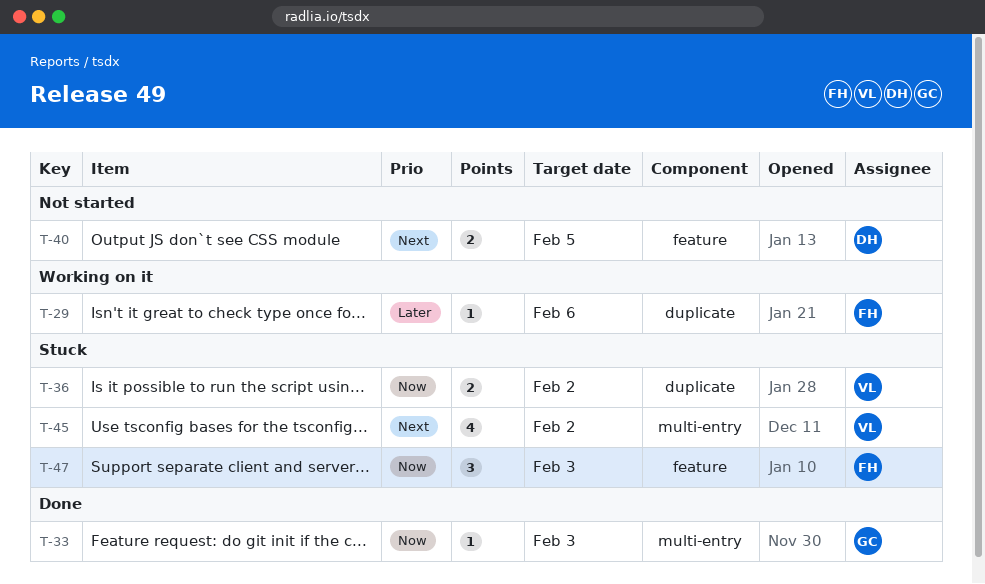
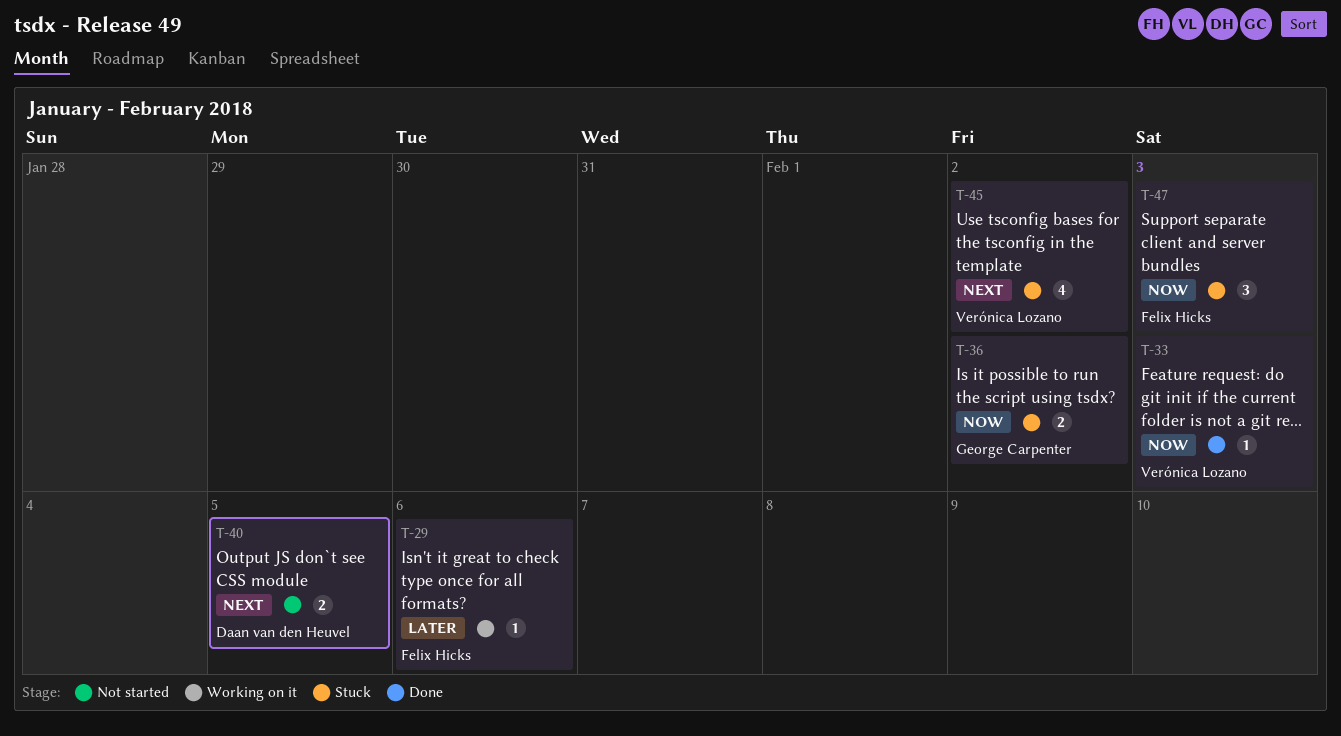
T-33, owner: George Carpenter -> Verónica Lozano
T-36, owner: Verónica Lozano -> George Carpenter

